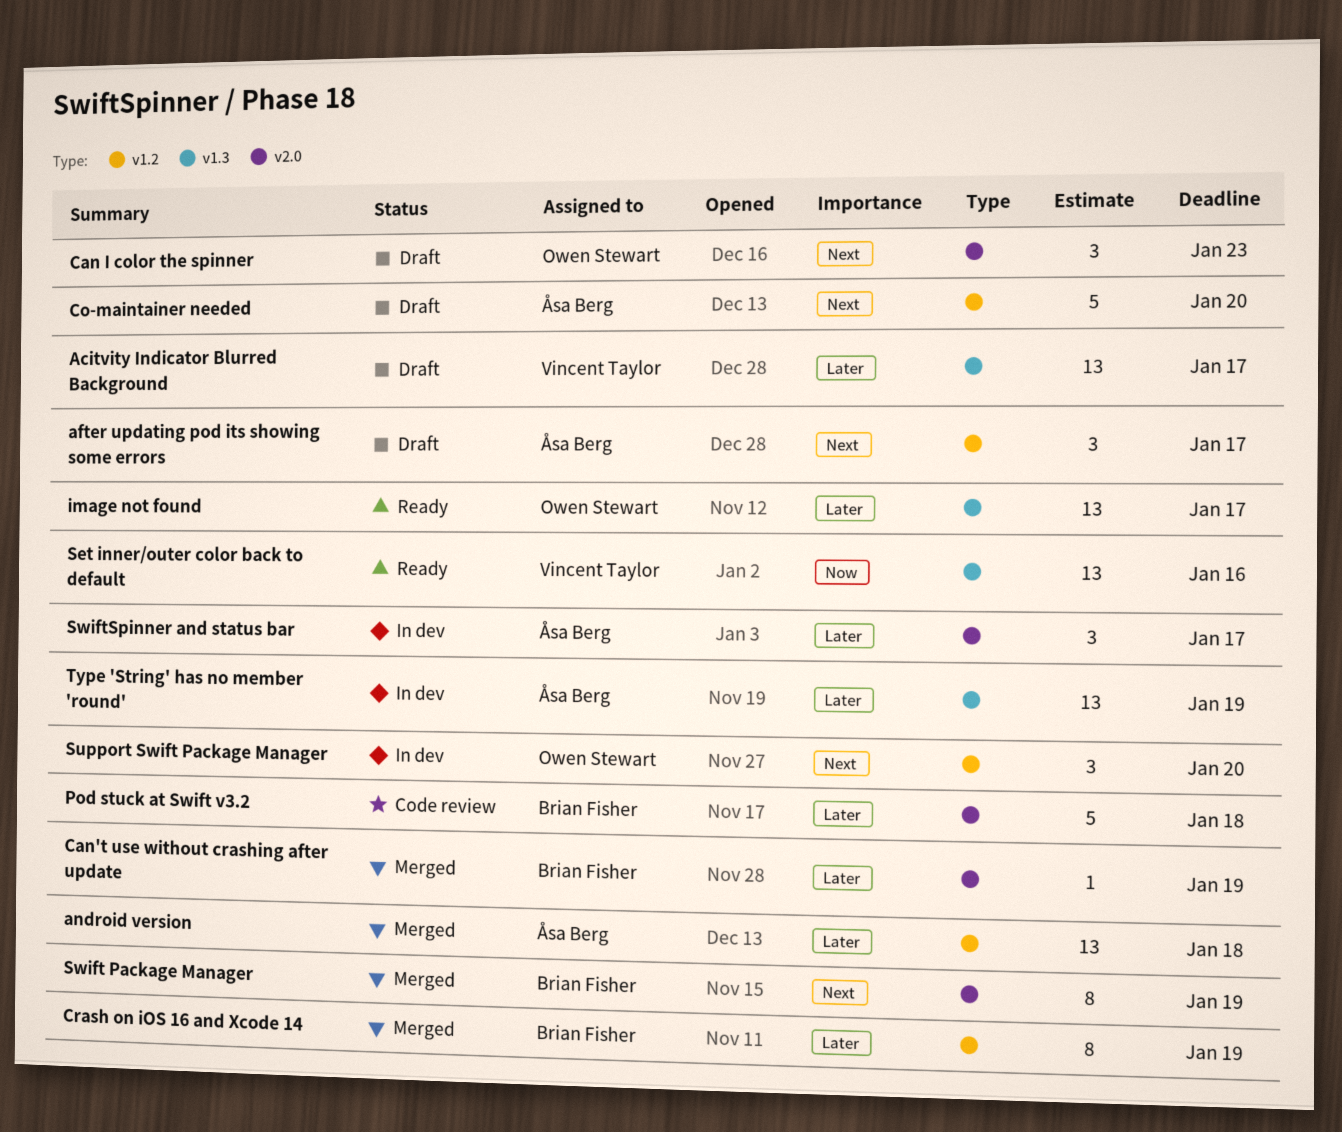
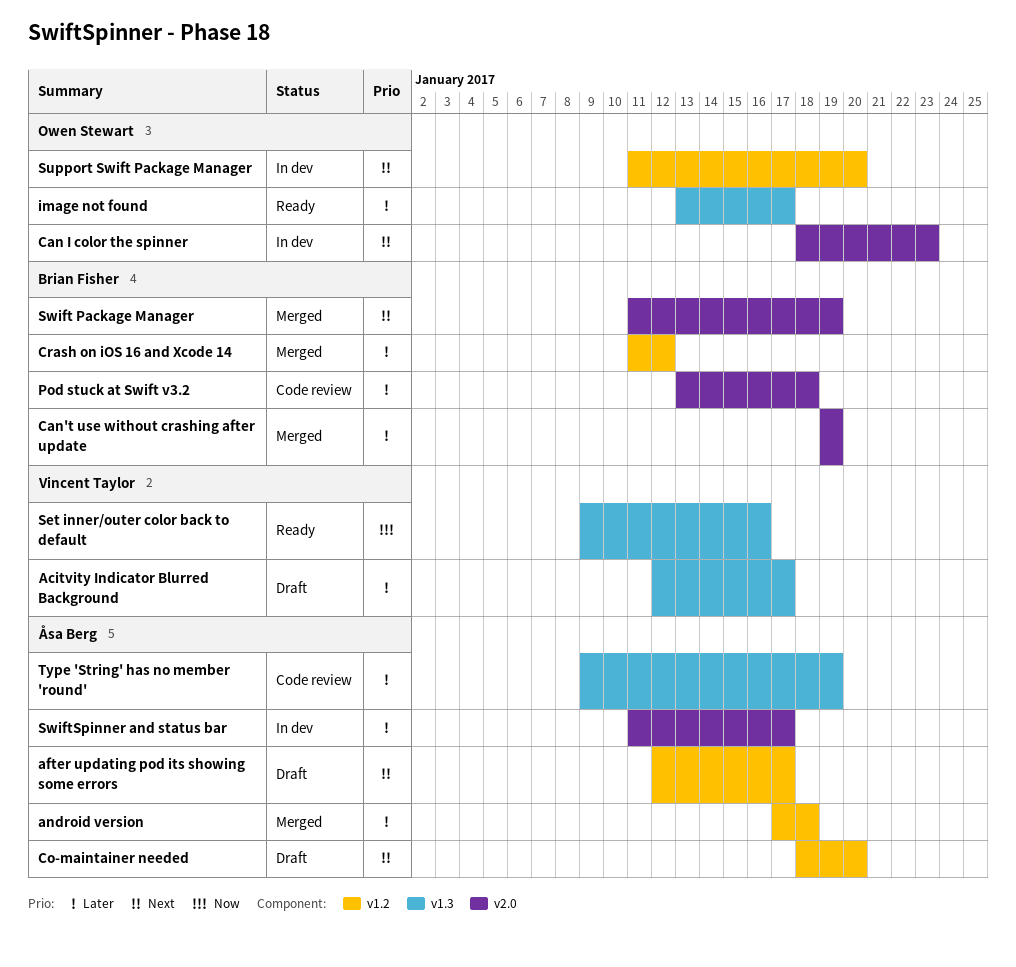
Can I color the spinner, status: Draft -> In dev
Crash on iOS 16 and Xcode 14, due: Jan 19 -> Jan 12
Type 'String' has no member 'round', status: In dev -> Code review

